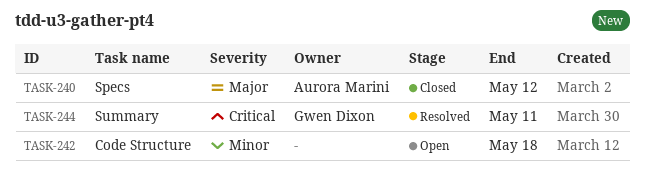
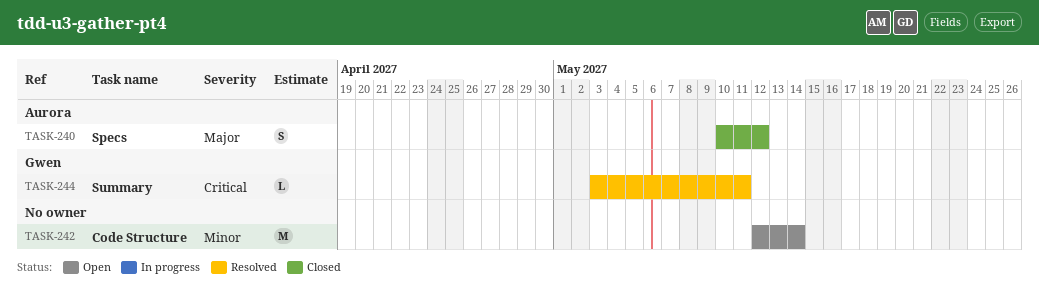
TASK-242, due: May 18 -> May 14

